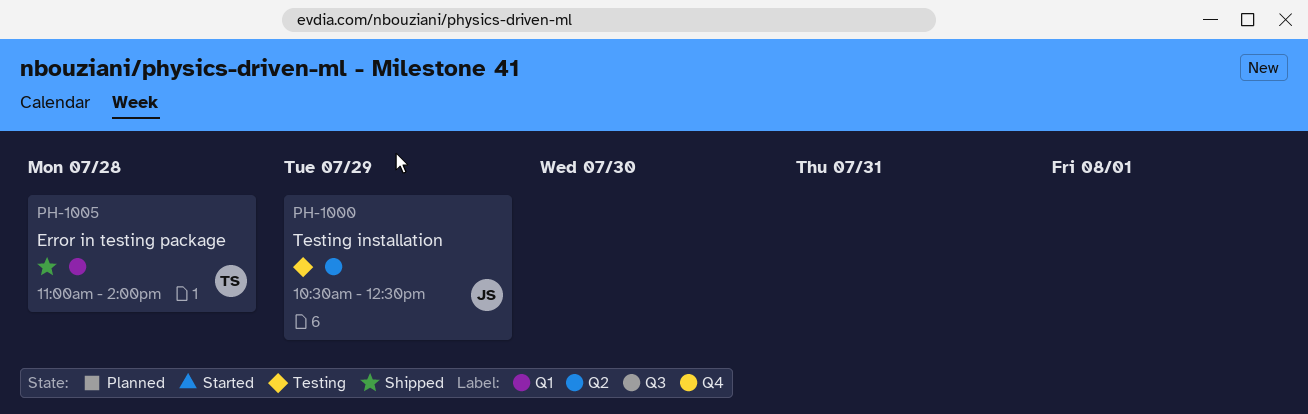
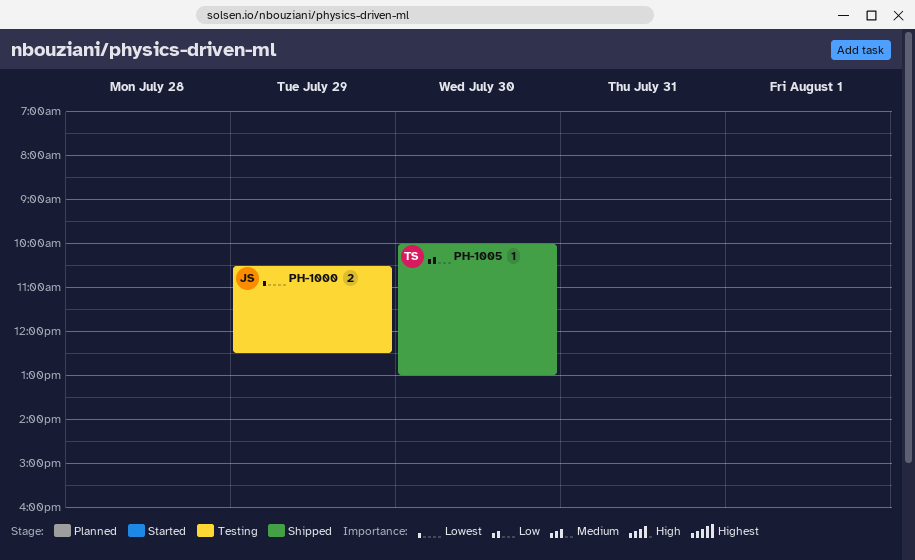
PH-1005, day: Jul 28 -> Jul 30
PH-1005, begins: 11:00 -> 10:00
PH-1005, ends: 14:00 -> 13:00

